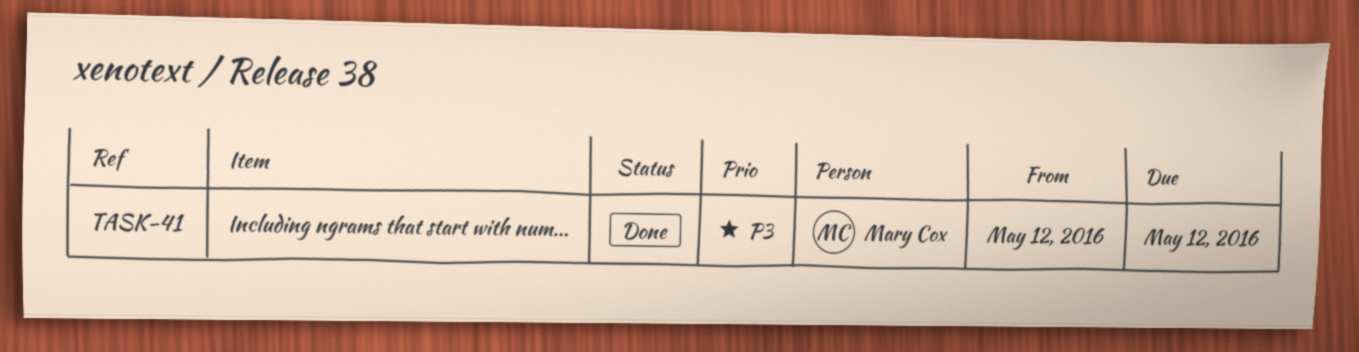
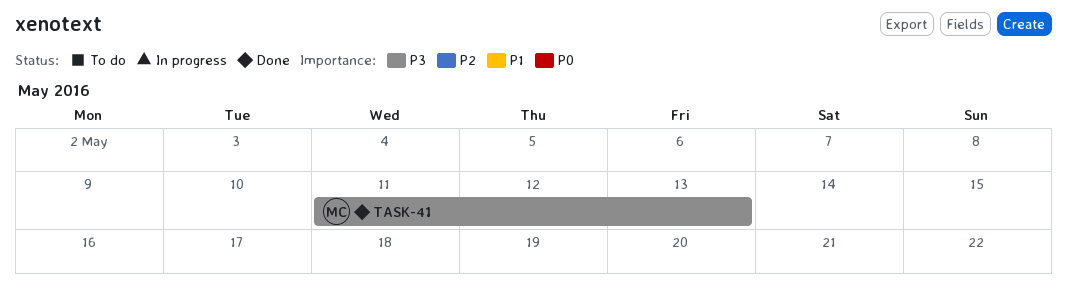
TASK-41, start: May 12 -> May 11
TASK-41, due: May 12 -> May 13

